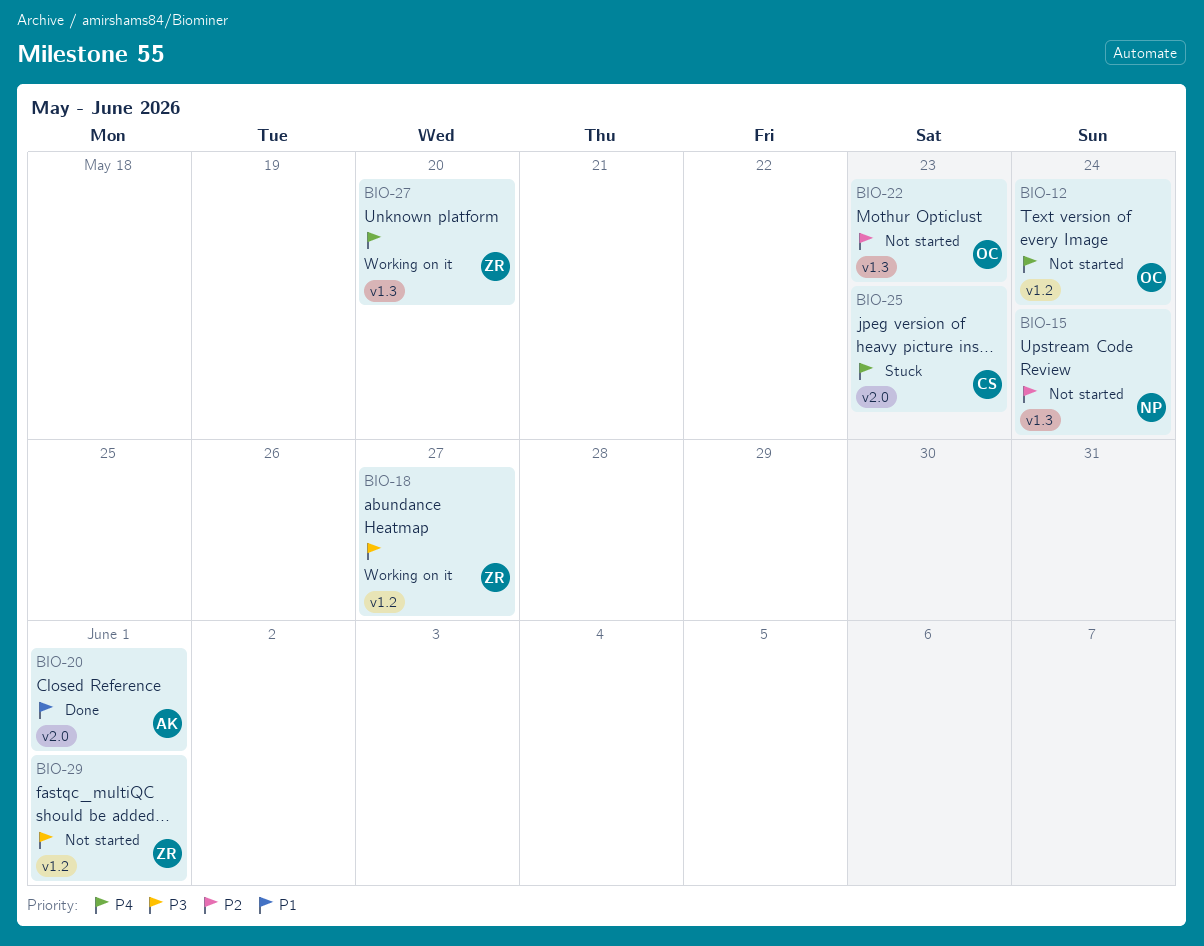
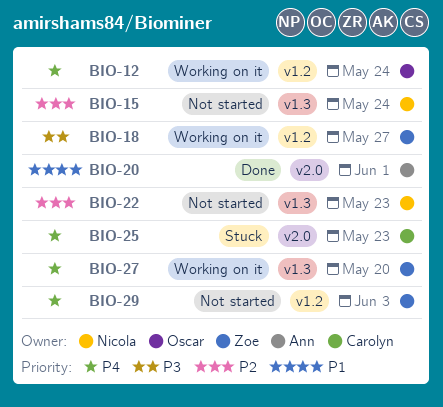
BIO-12, status: Not started -> Working on it
BIO-22, owner: Oscar -> Nicola
BIO-29, priority: P3 -> P4
BIO-29, due: Jun 1 -> Jun 3

